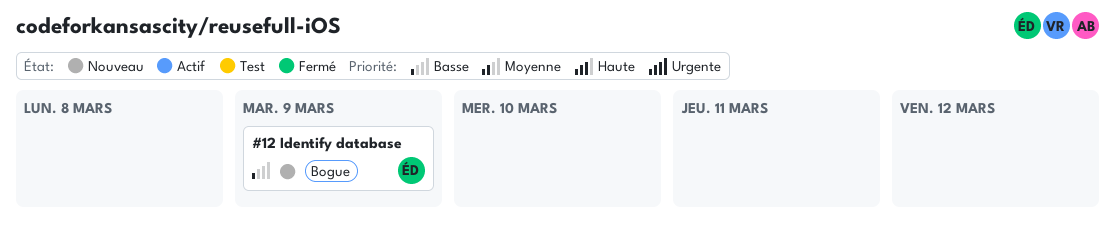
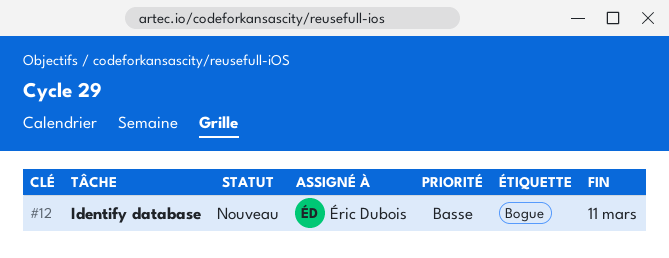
#12, due: Mar 9 -> Mar 11

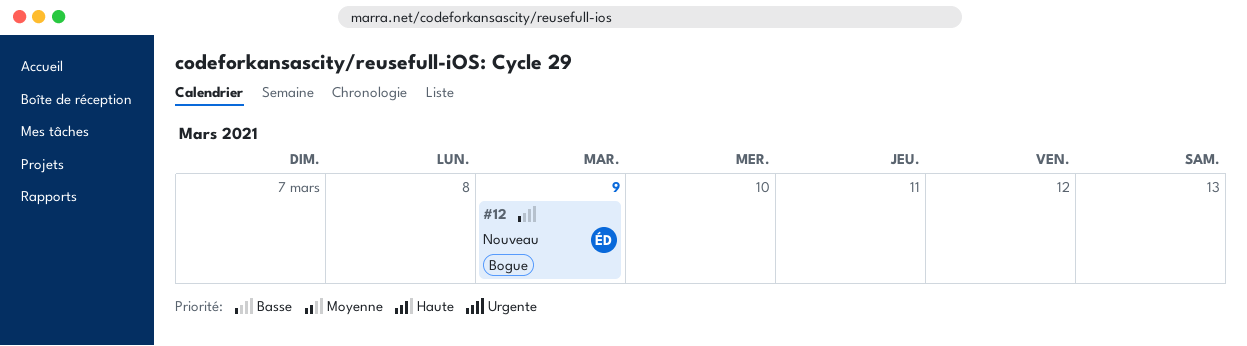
#12, due: Mar 11 -> Mar 9

